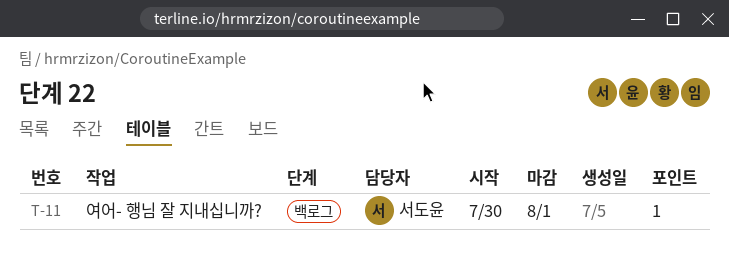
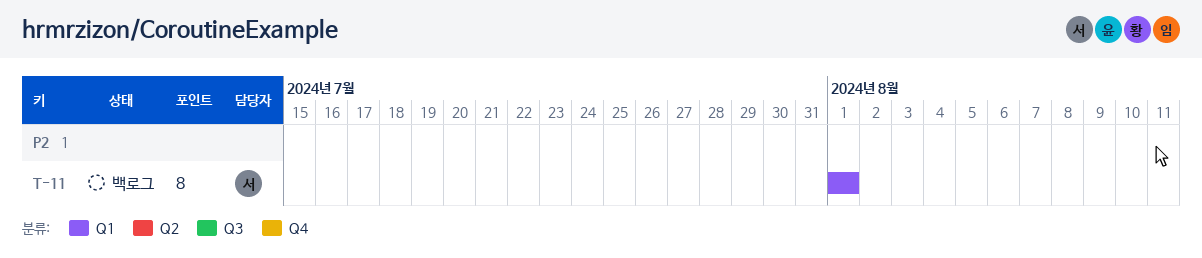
T-11, estimate: 1 -> 8
T-11, start: Jul 30 -> Aug 1

